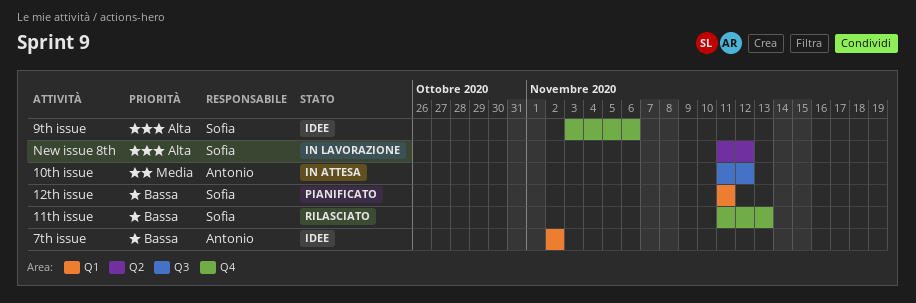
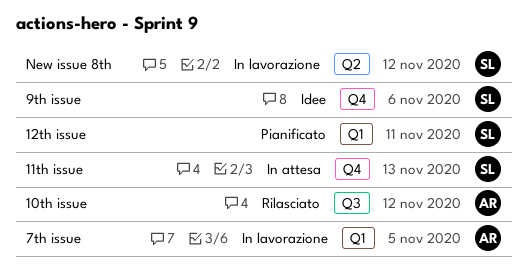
10th issue, status: In attesa -> Rilasciato
11th issue, status: Rilasciato -> In attesa
7th issue, status: Idee -> In lavorazione
7th issue, due: Nov 2 -> Nov 5

